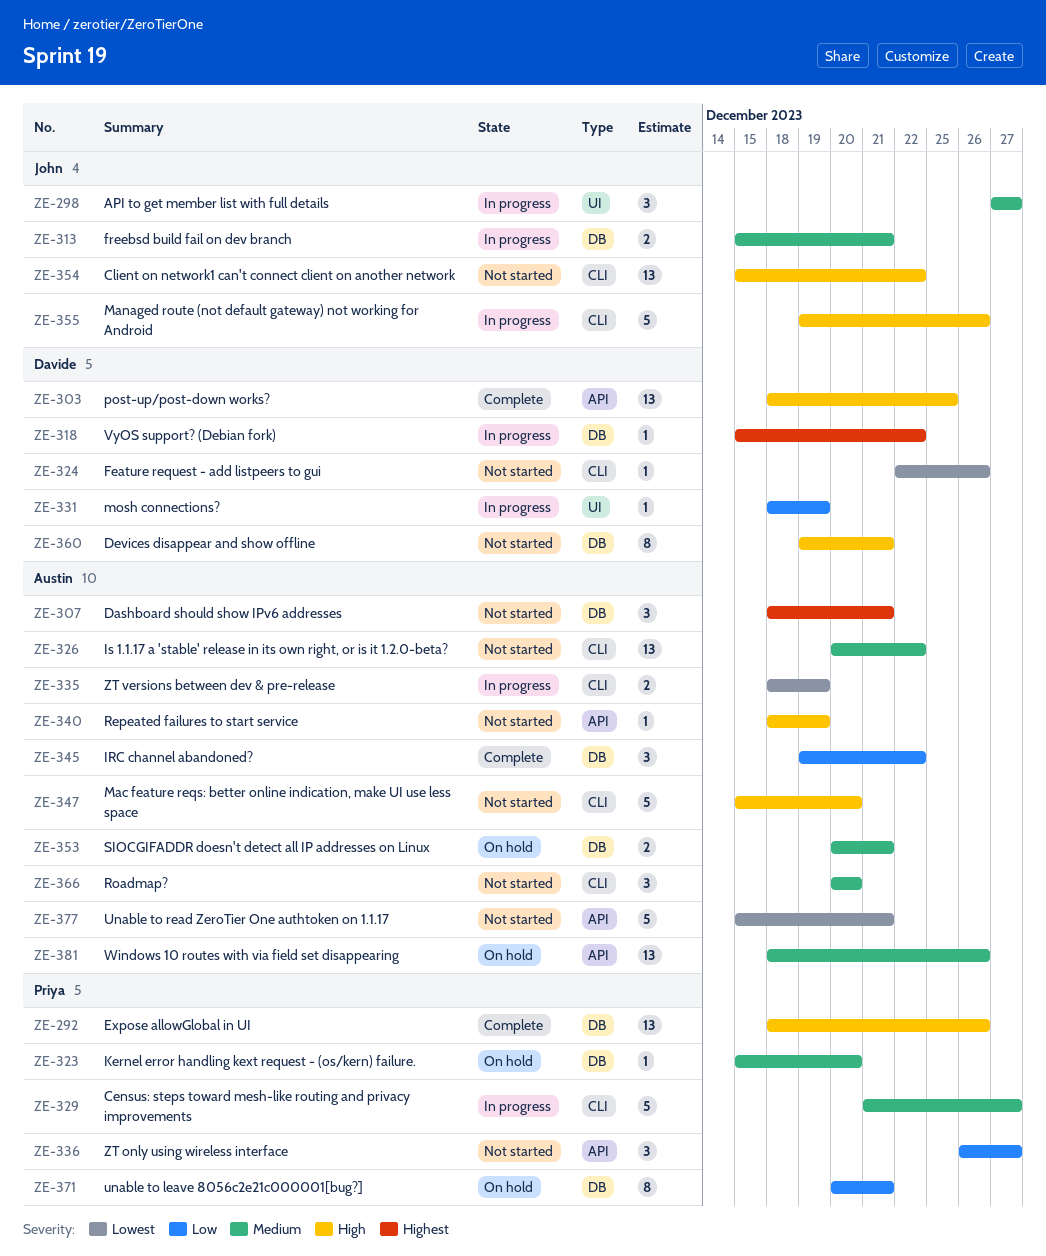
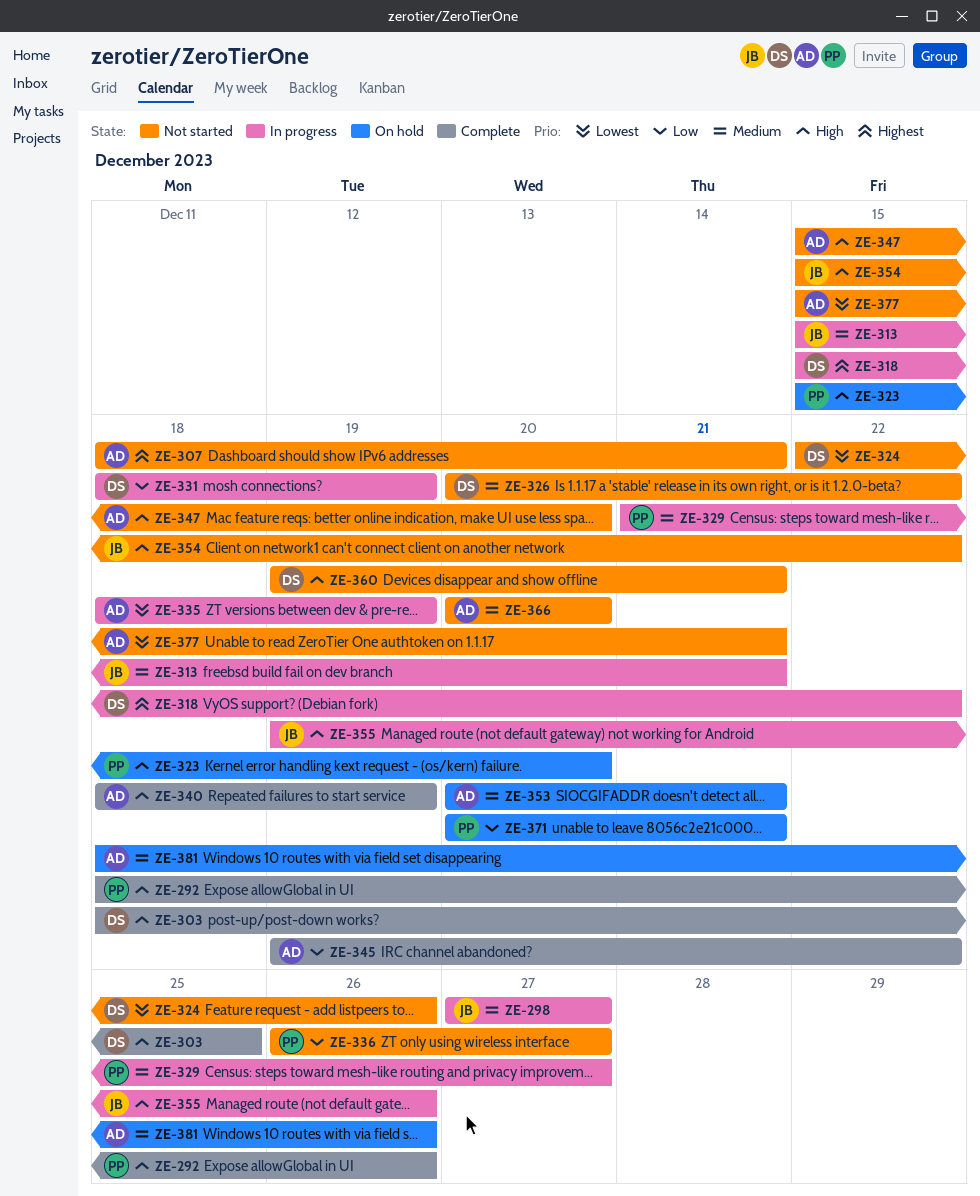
ZE-323, priority: Medium -> High
ZE-326, owner: Austin -> Davide
ZE-340, status: Not started -> Complete

